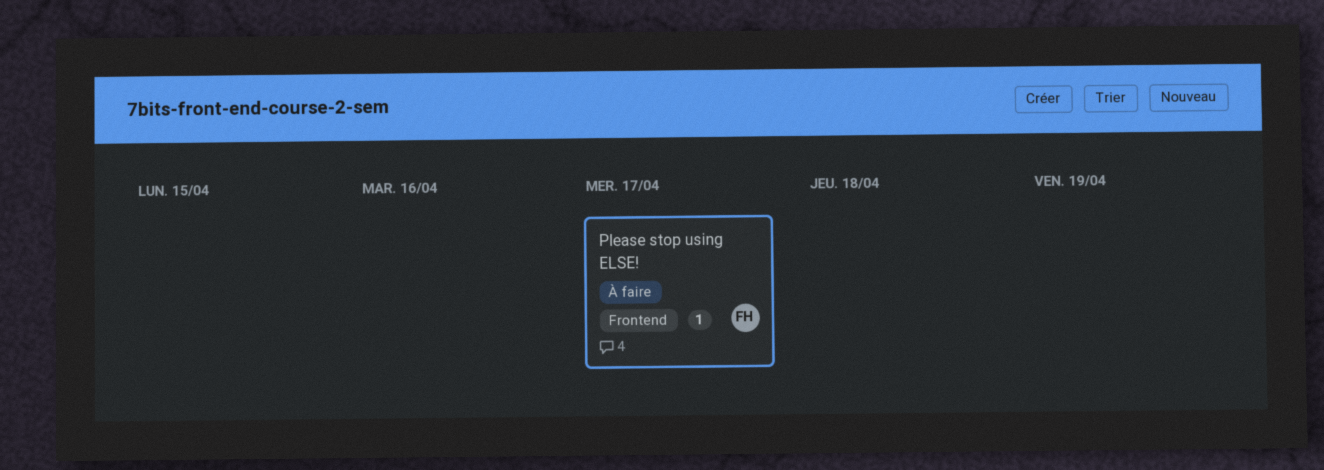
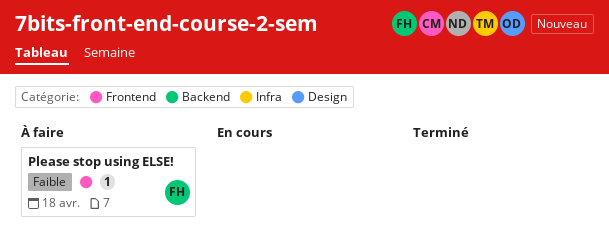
Please stop using ELSE!, due: Apr 17 -> Apr 18

